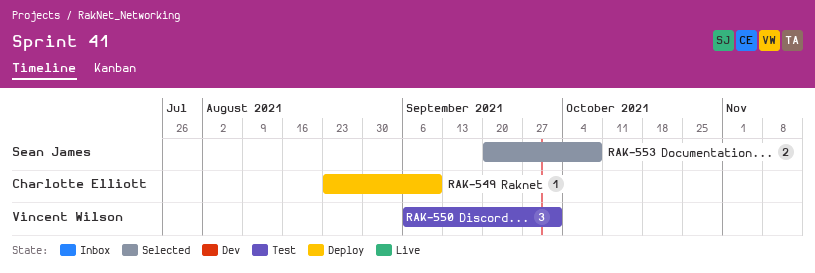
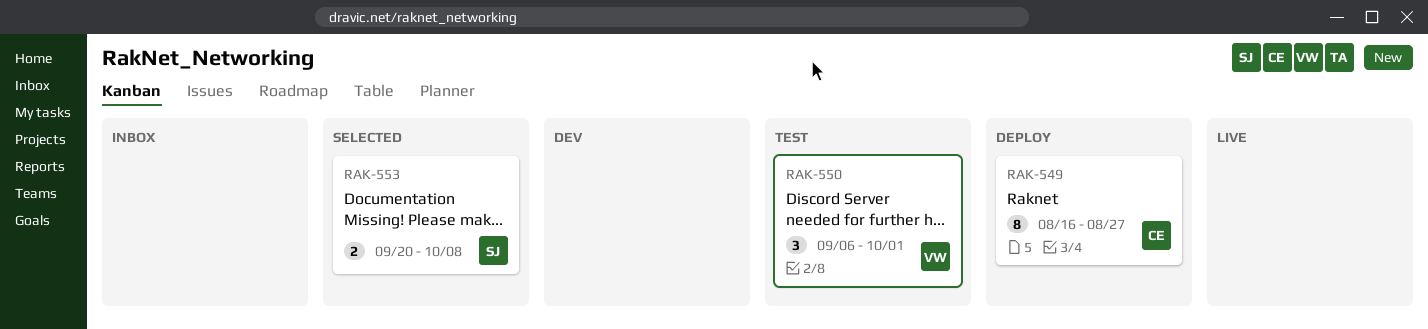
RAK-549, estimate: 1 -> 8
RAK-549, start: Aug 23 -> Aug 16
RAK-549, due: Sep 10 -> Aug 27

